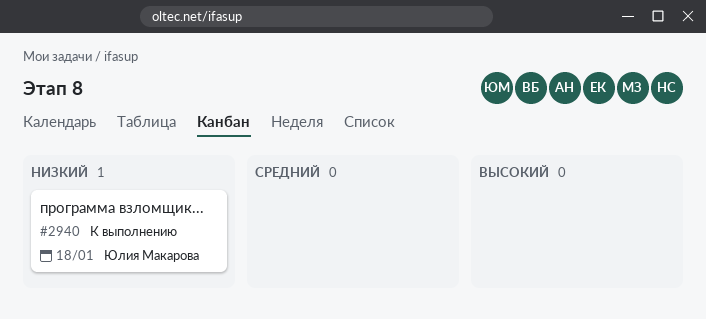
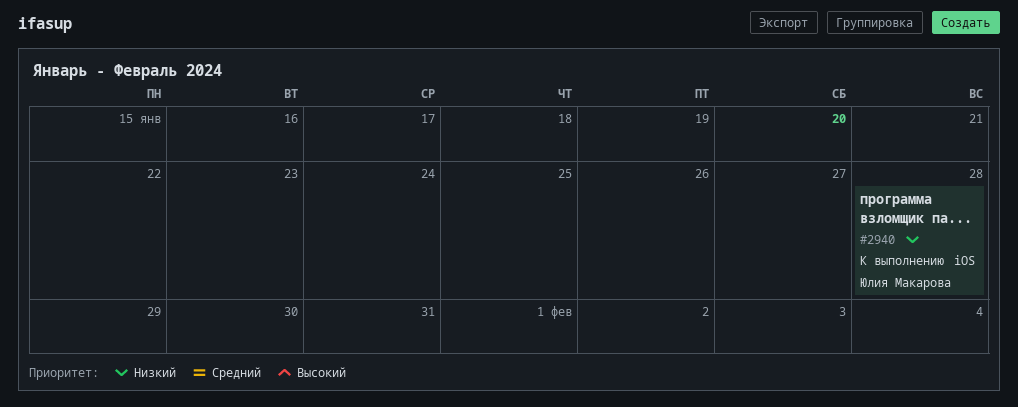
#2940, due: Jan 18 -> Jan 28

